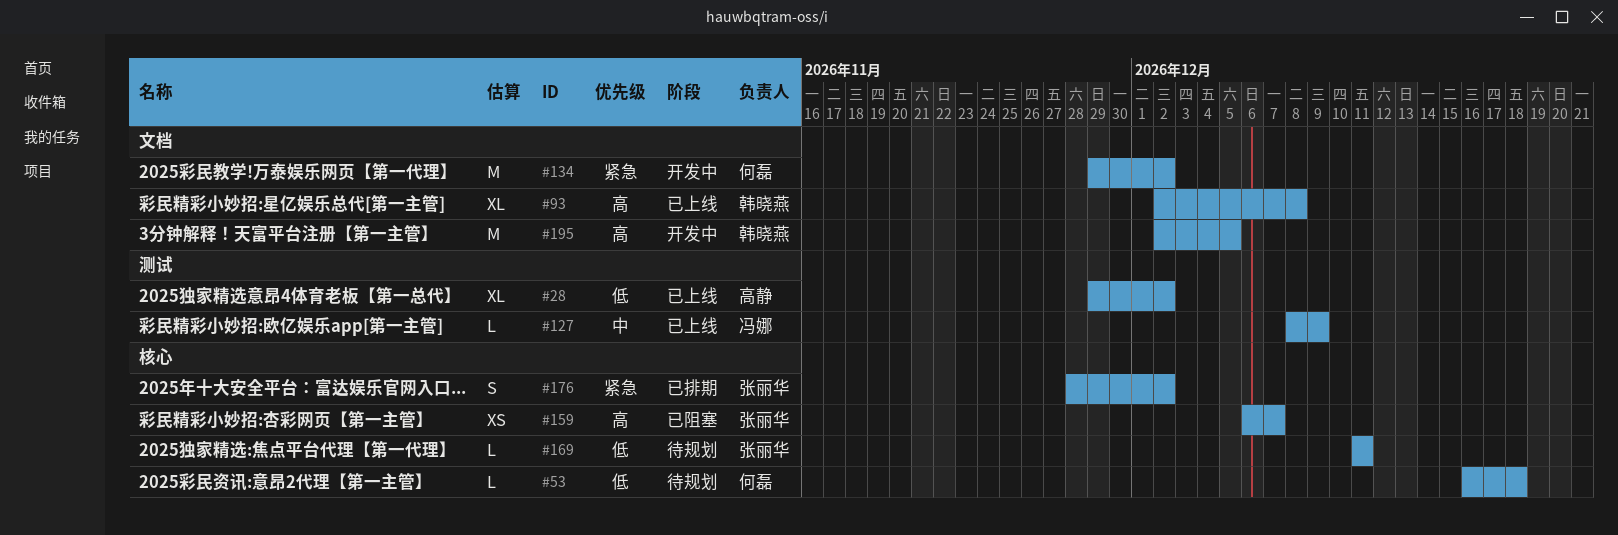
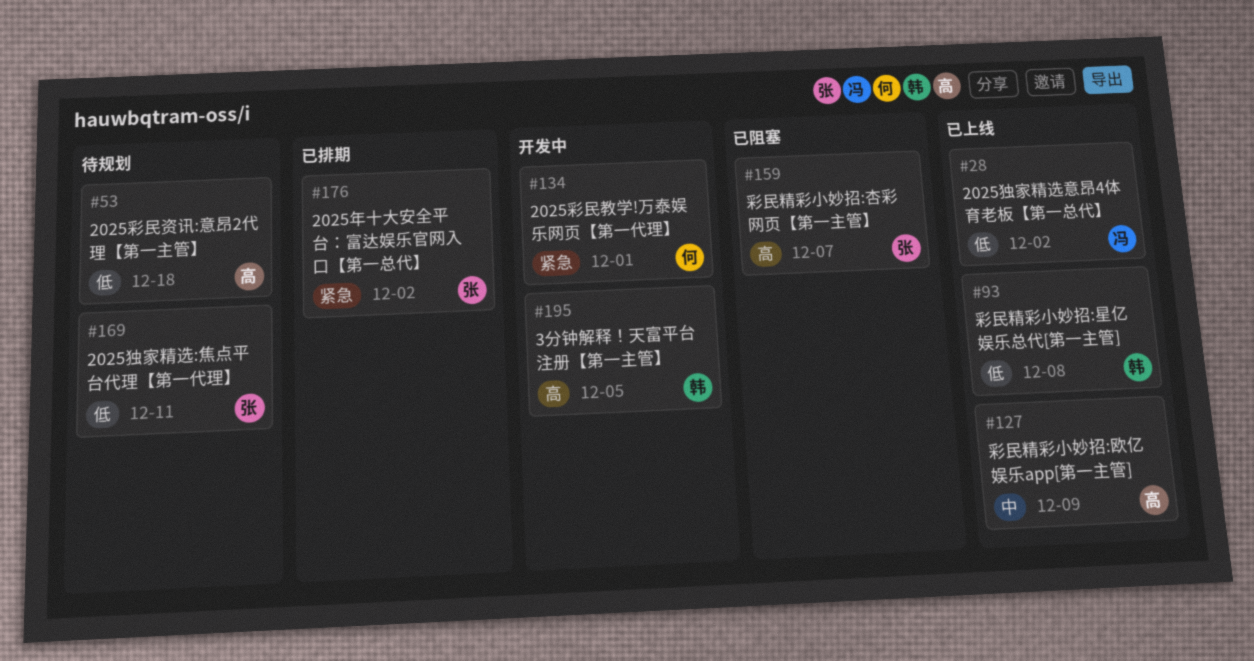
#28, owner: 高静 -> 冯娜
#53, owner: 何磊 -> 高静
#93, priority: 高 -> 低
#127, owner: 冯娜 -> 高静
#134, due: Dec 2 -> Dec 1

